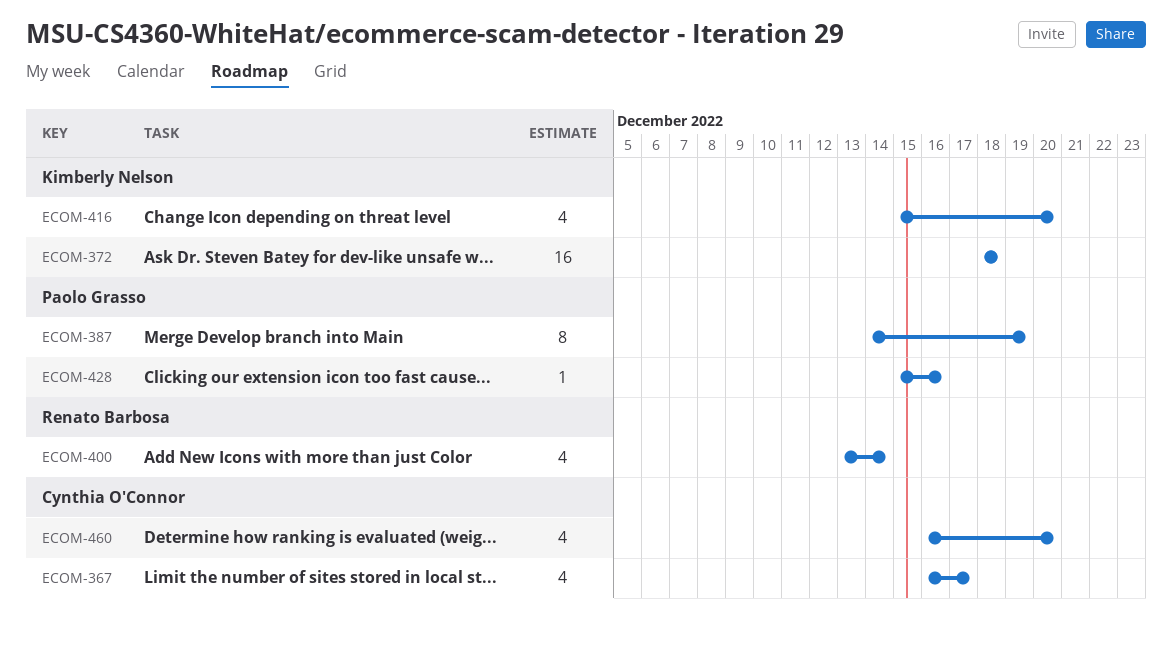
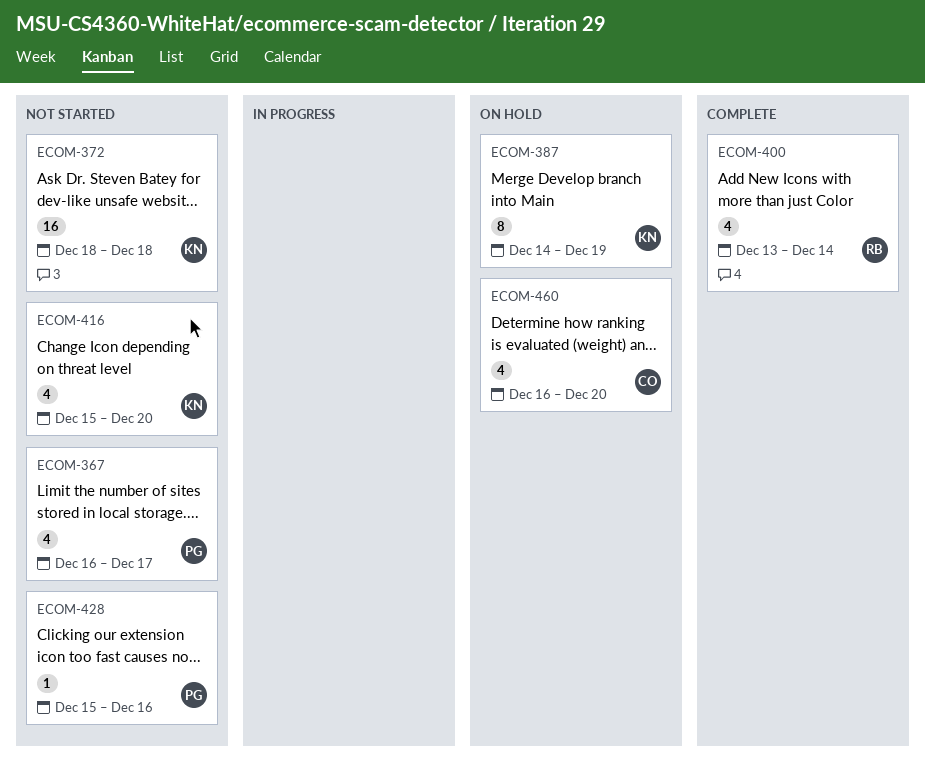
ECOM-367, owner: Cynthia O'Connor -> Paolo Grasso
ECOM-387, owner: Paolo Grasso -> Kimberly Nelson

